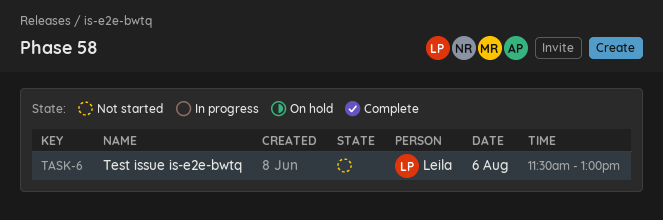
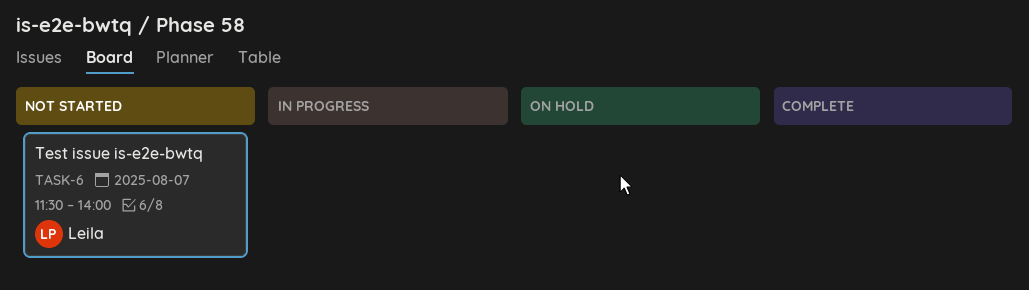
TASK-6, day: Aug 6 -> Aug 7
TASK-6, ends: 13:00 -> 14:00

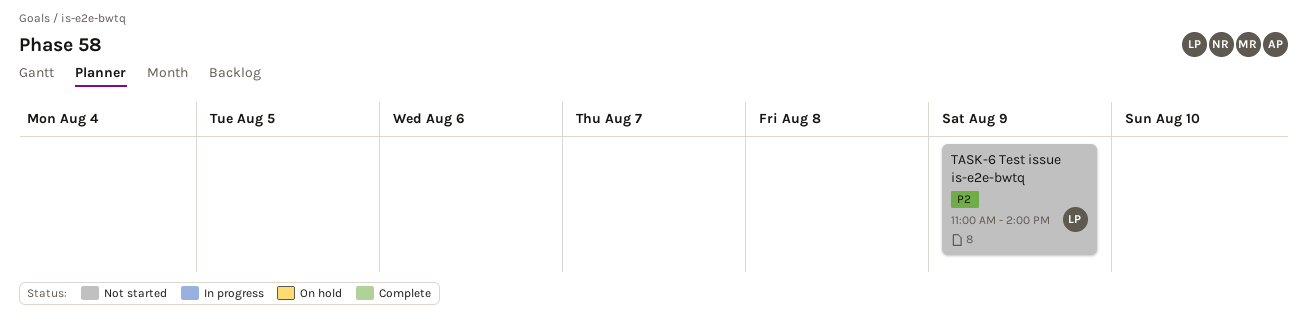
TASK-6, day: Aug 7 -> Aug 9
TASK-6, begins: 11:30 -> 11:00

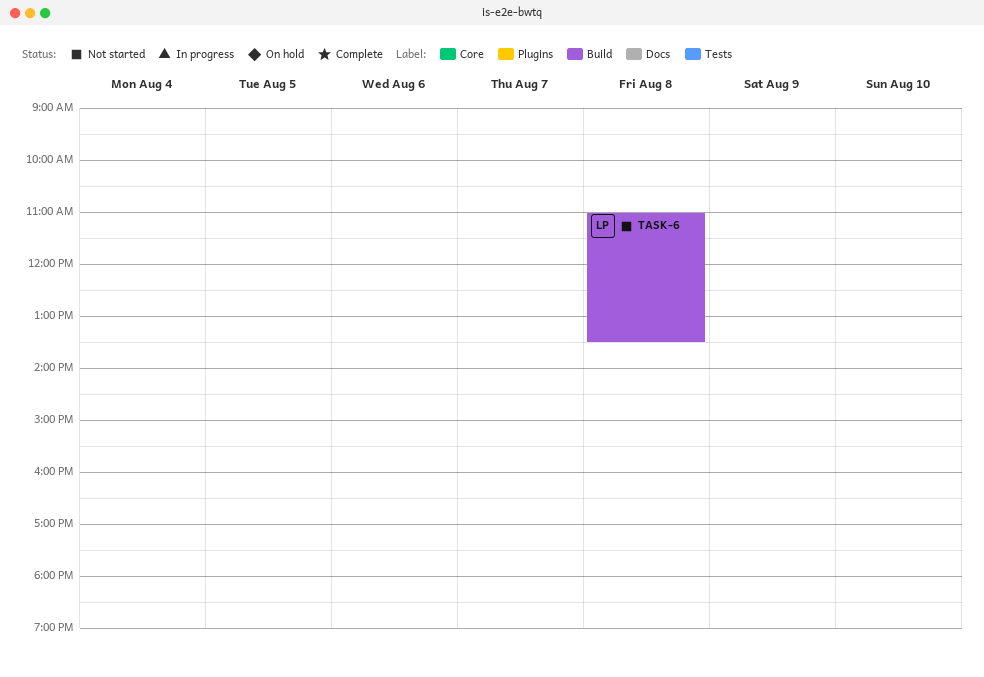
TASK-6, day: Aug 9 -> Aug 8
TASK-6, ends: 14:00 -> 13:30

